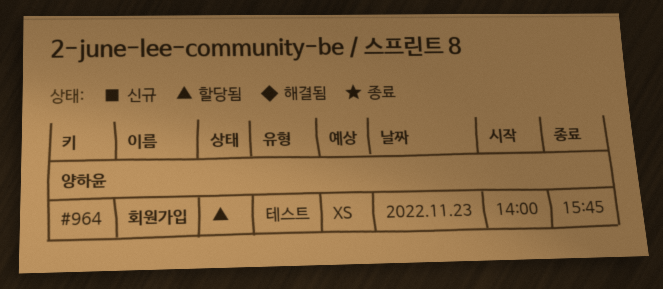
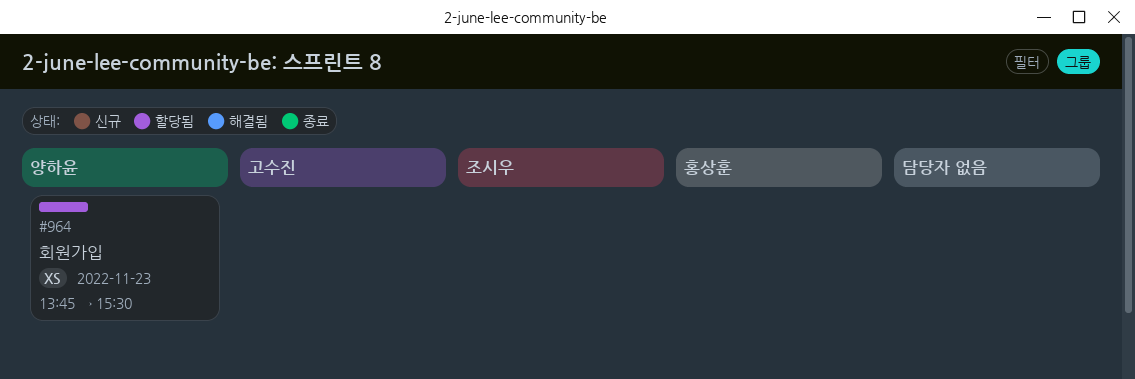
#964, begins: 14:00 -> 13:45
#964, ends: 15:45 -> 15:30

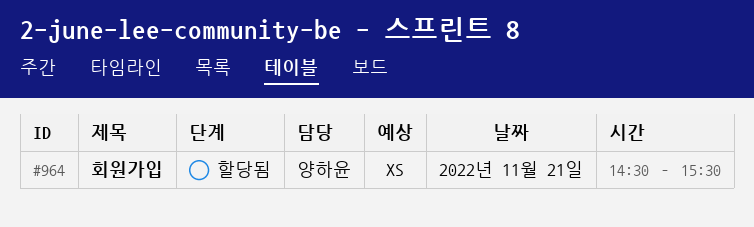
#964, day: Nov 23 -> Nov 21
#964, begins: 13:45 -> 14:30

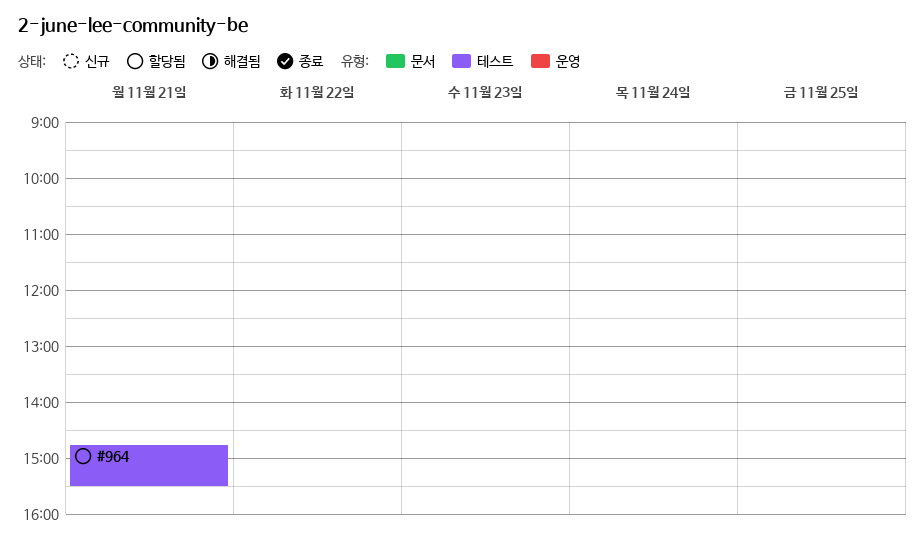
#964, begins: 14:30 -> 14:45

